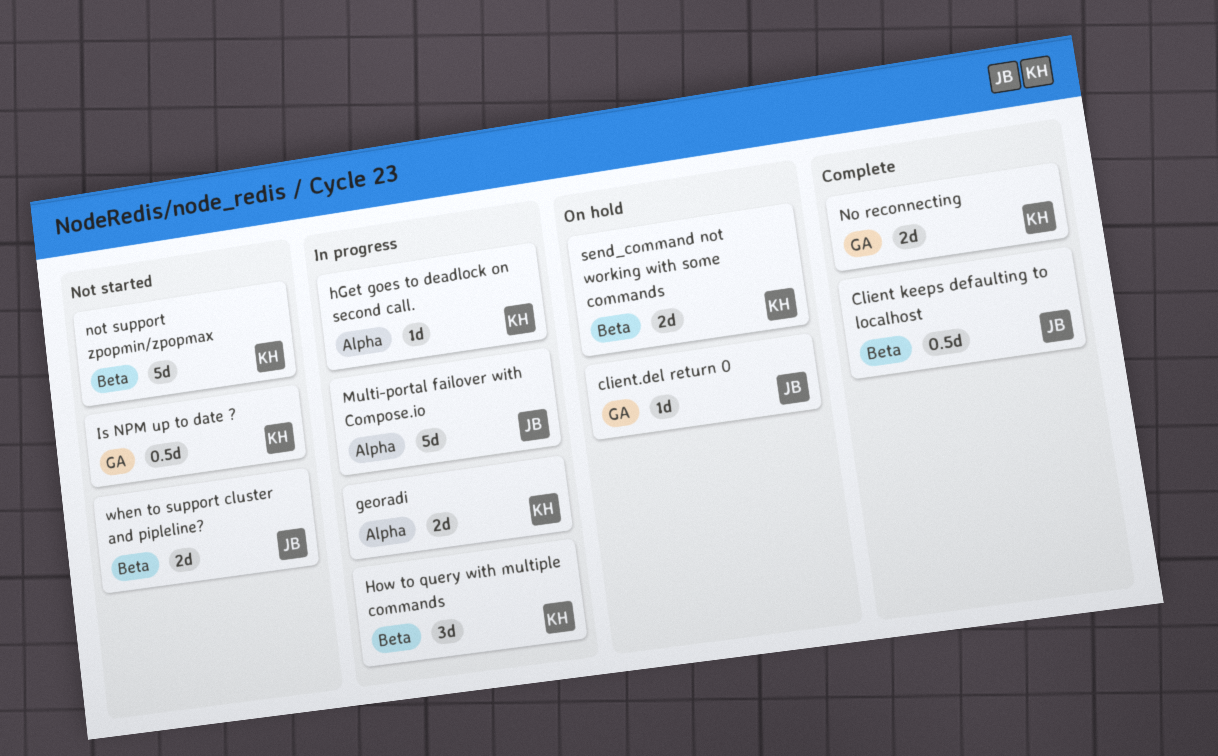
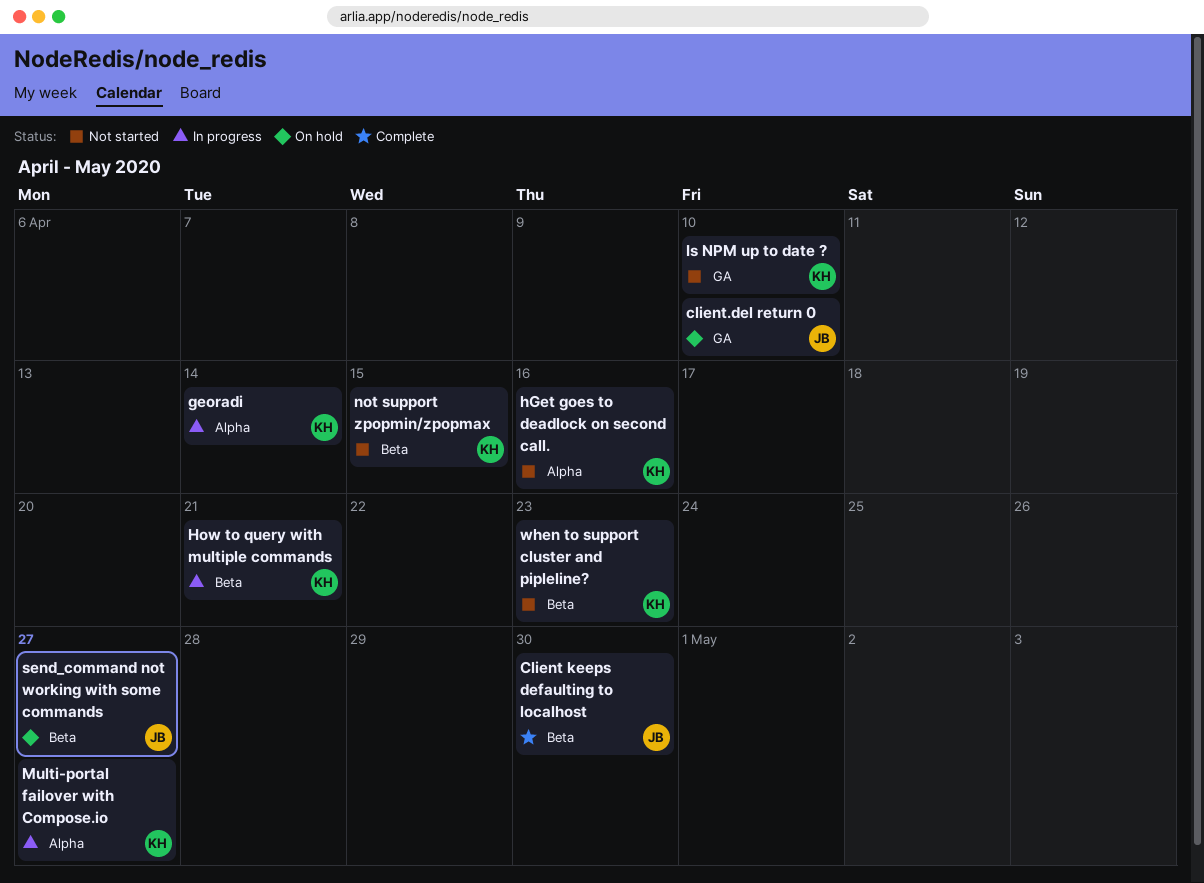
hGet goes to deadlock on second call., status: In progress -> Not started
Multi-portal failover with Compose.io, owner: JB -> KH
No reconnecting: present -> none
send_command not working with some commands, owner: KH -> JB
when to support cluster and pipleline?, owner: JB -> KH

